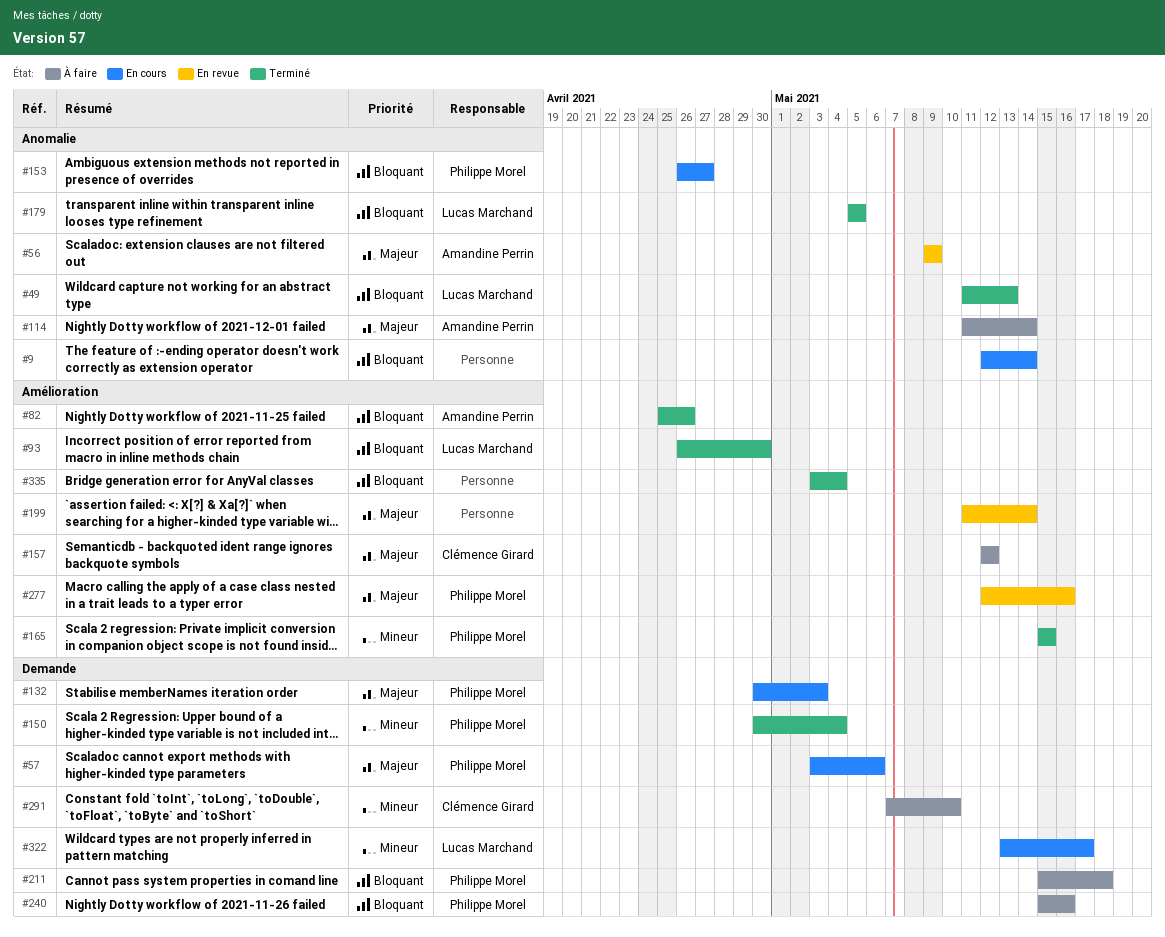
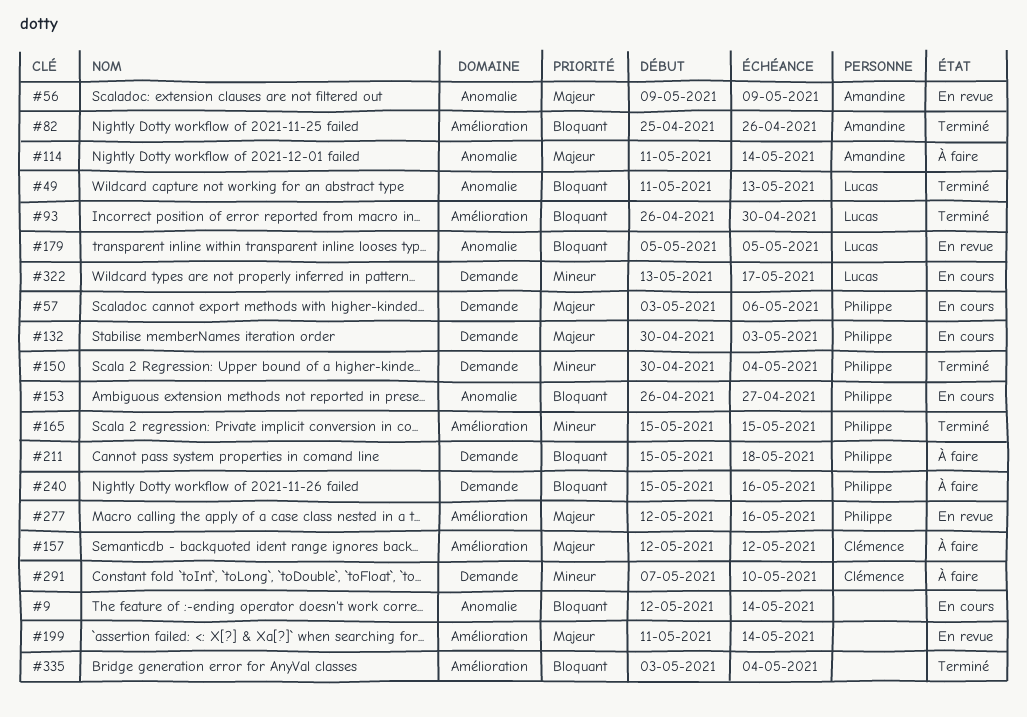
#179, status: Terminé -> En revue

